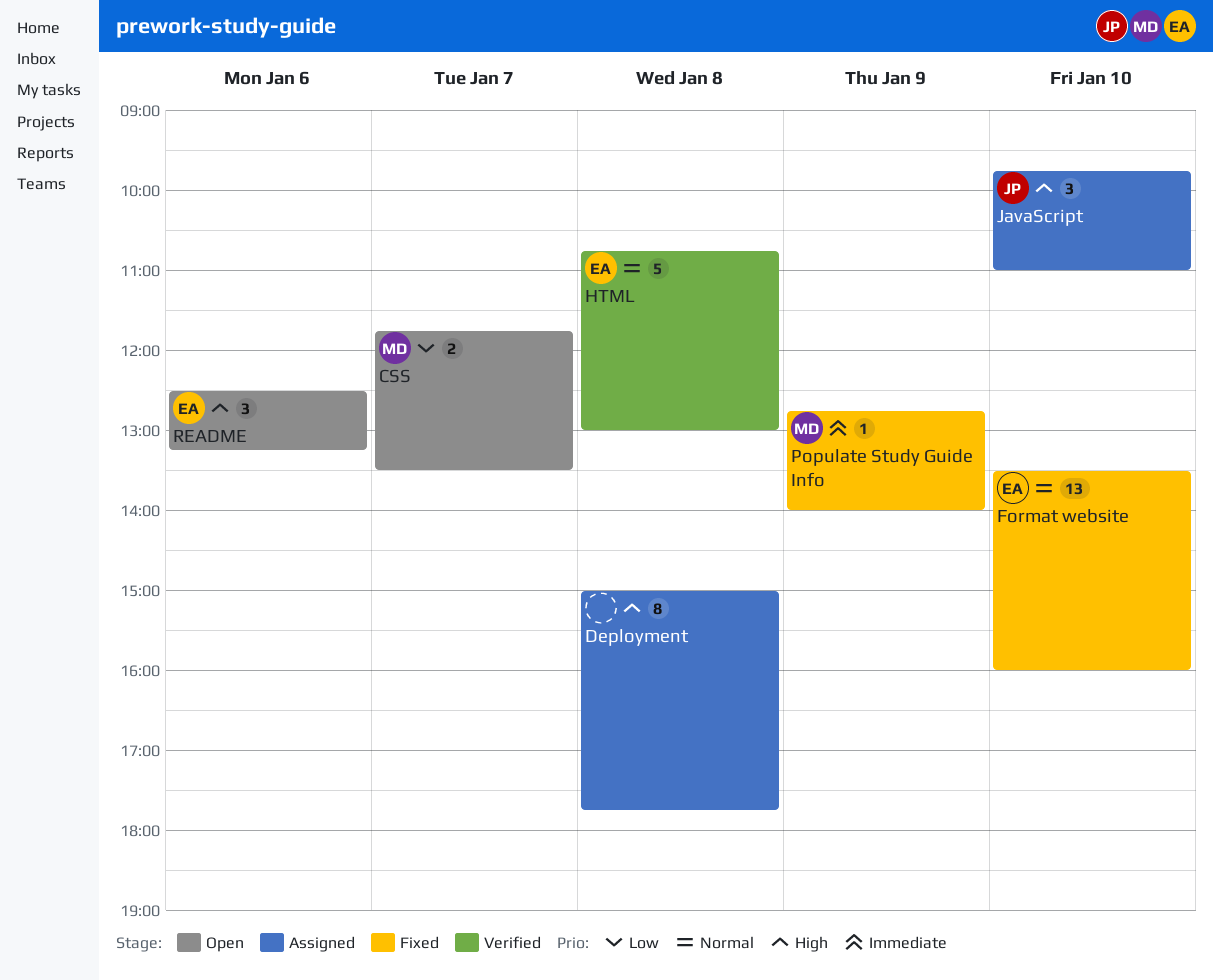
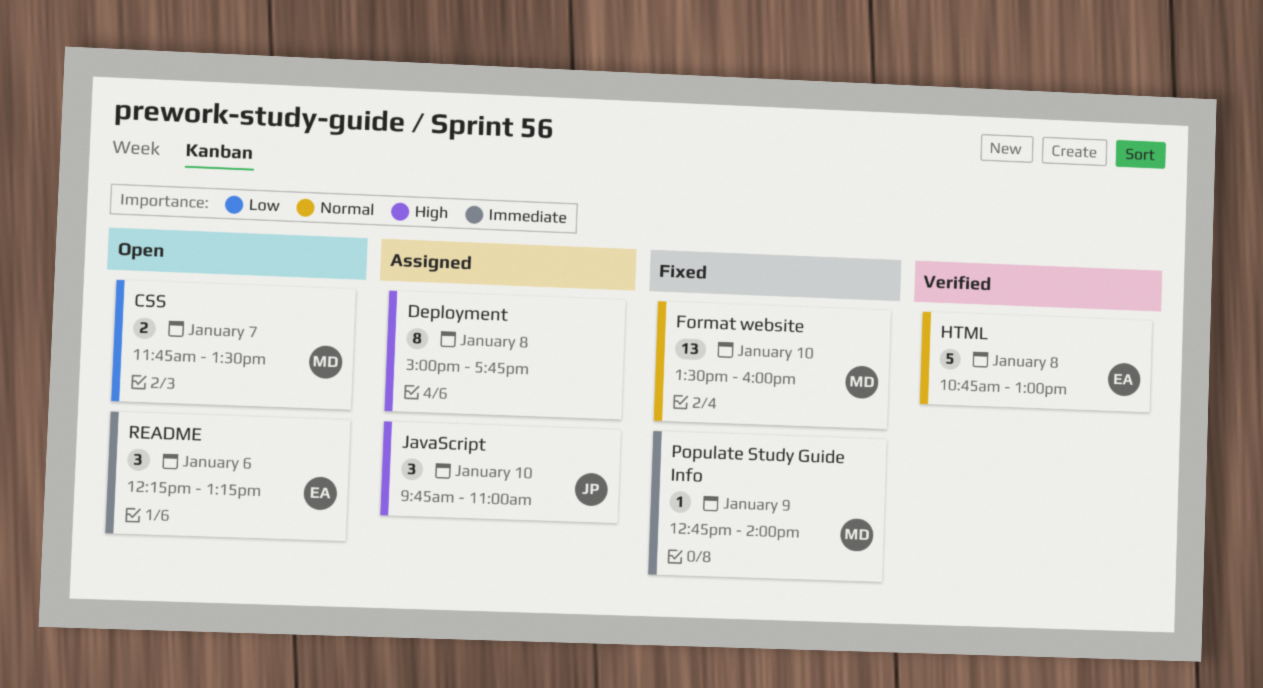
Format website, owner: EA -> MD
README, priority: High -> Immediate
README, begins: 12:30 -> 12:15

